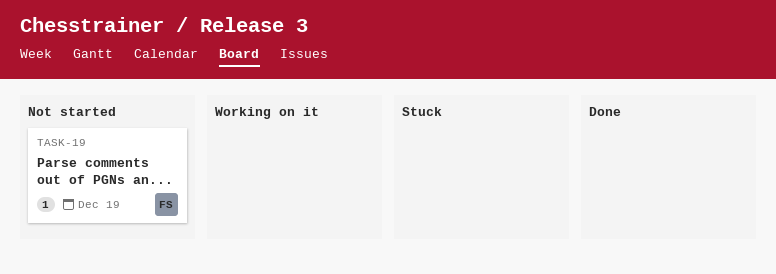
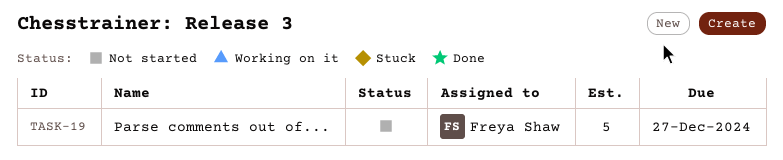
TASK-19, estimate: 1 -> 5
TASK-19, due: Dec 19 -> Dec 27

